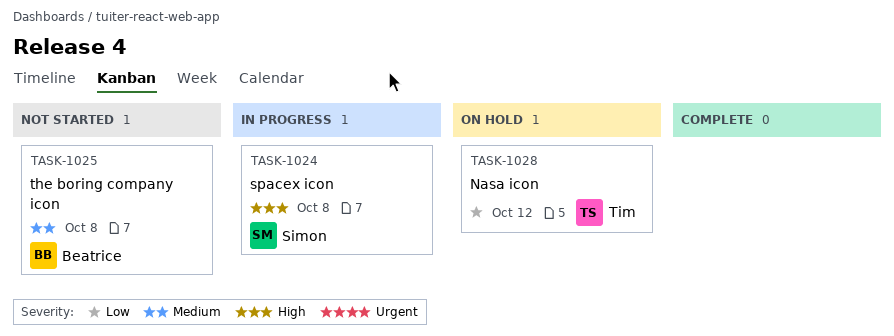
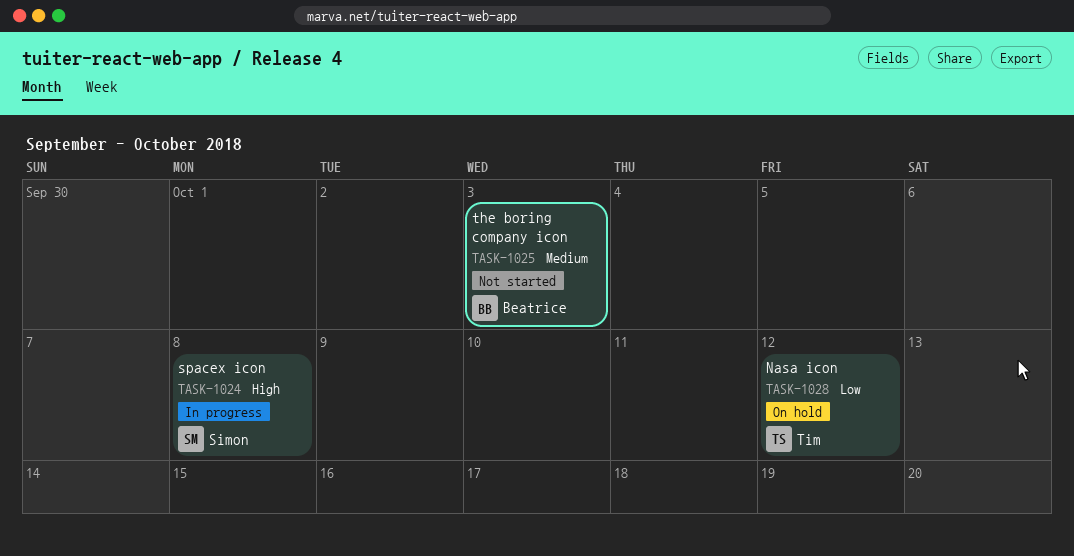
TASK-1025, due: Oct 8 -> Oct 3

